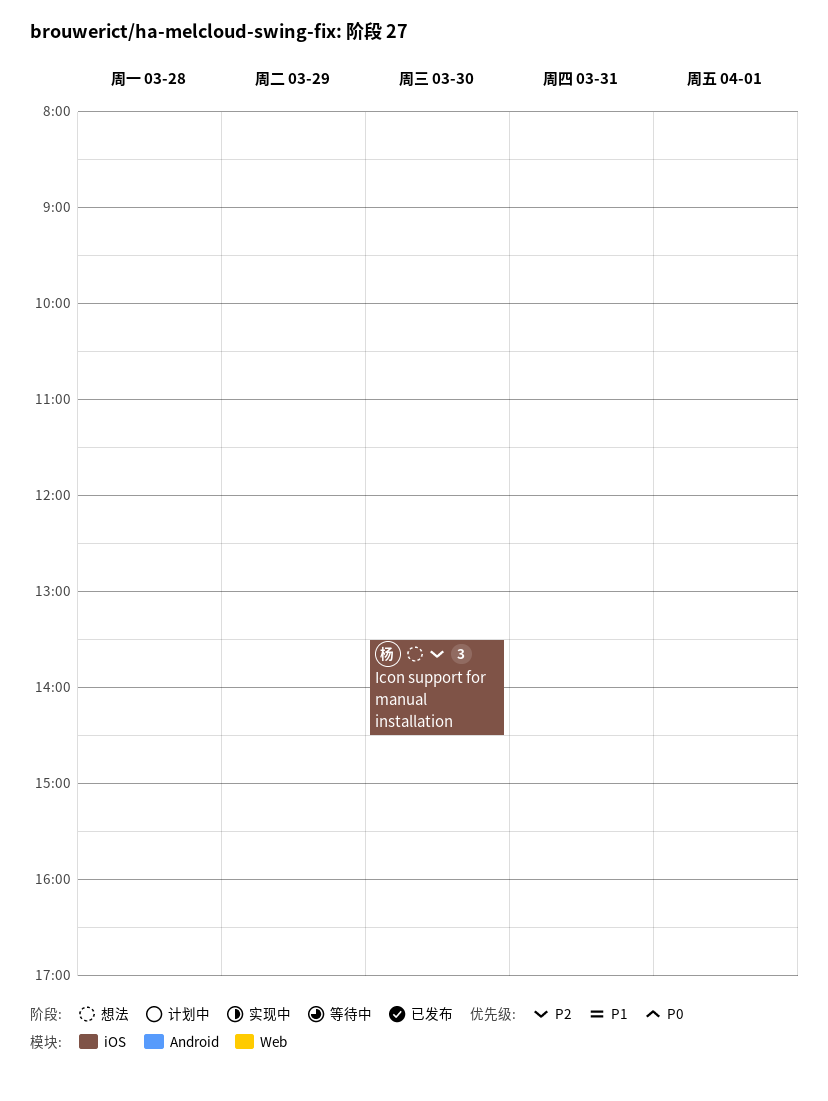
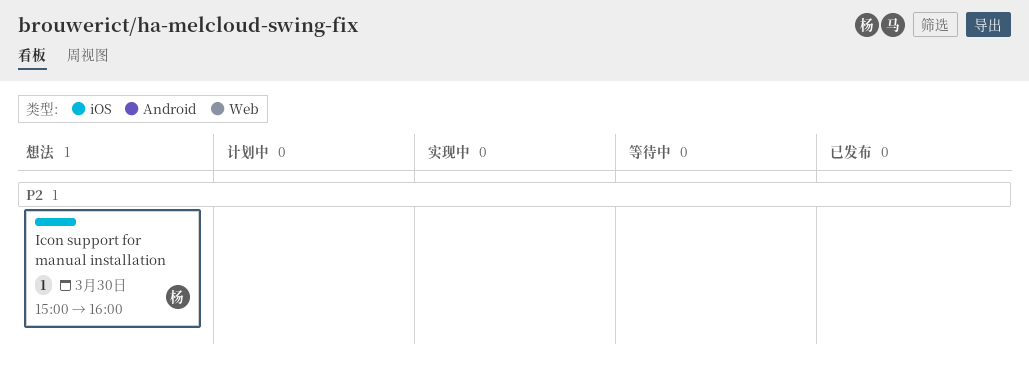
Icon support for manual installation, estimate: 3 -> 1
Icon support for manual installation, begins: 13:30 -> 15:00
Icon support for manual installation, ends: 14:30 -> 16:00

